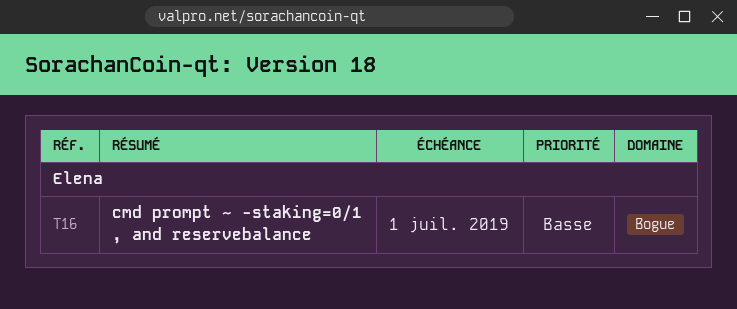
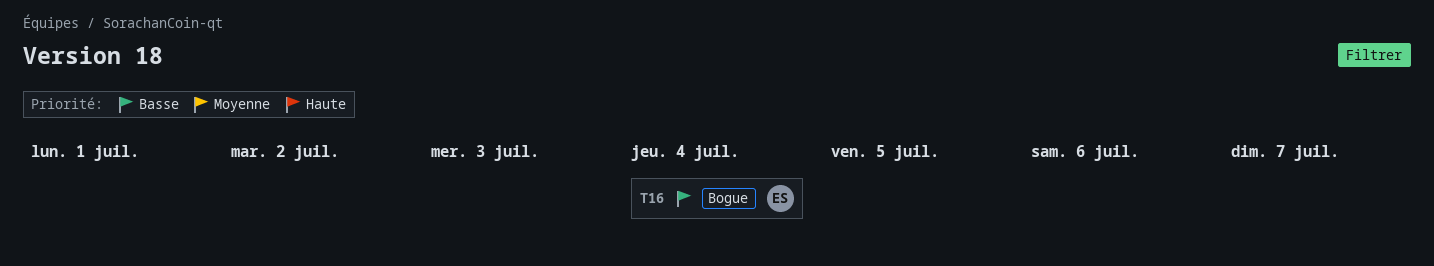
T16, due: Jul 1 -> Jul 4

